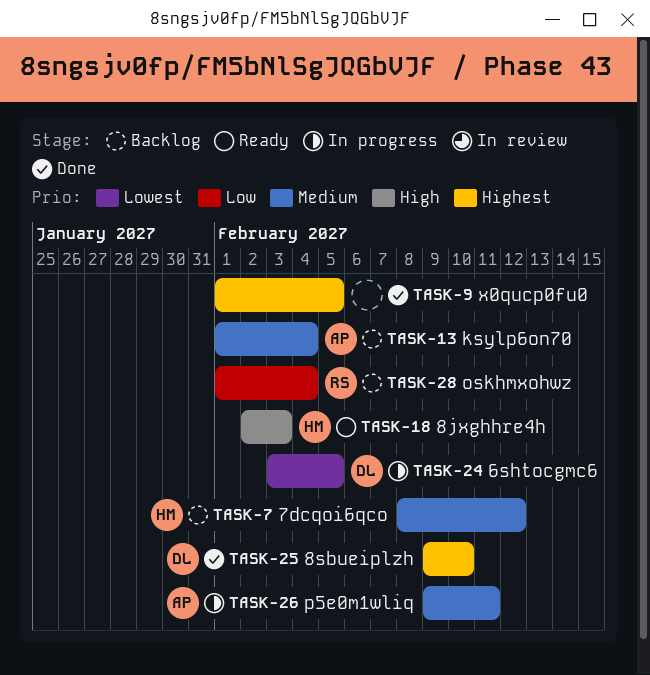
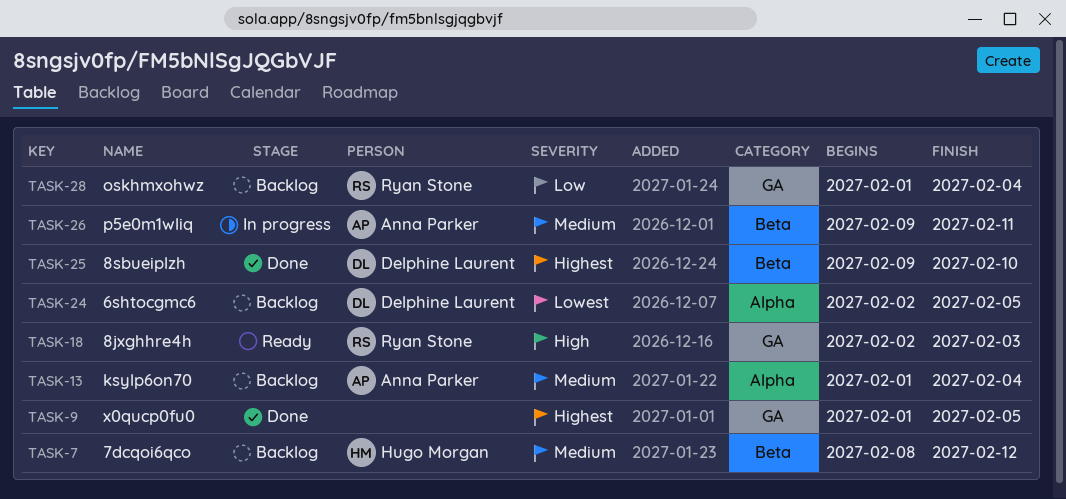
TASK-18, owner: Hugo Morgan -> Ryan Stone
TASK-24, status: In progress -> Backlog
TASK-24, start: Feb 3 -> Feb 2

